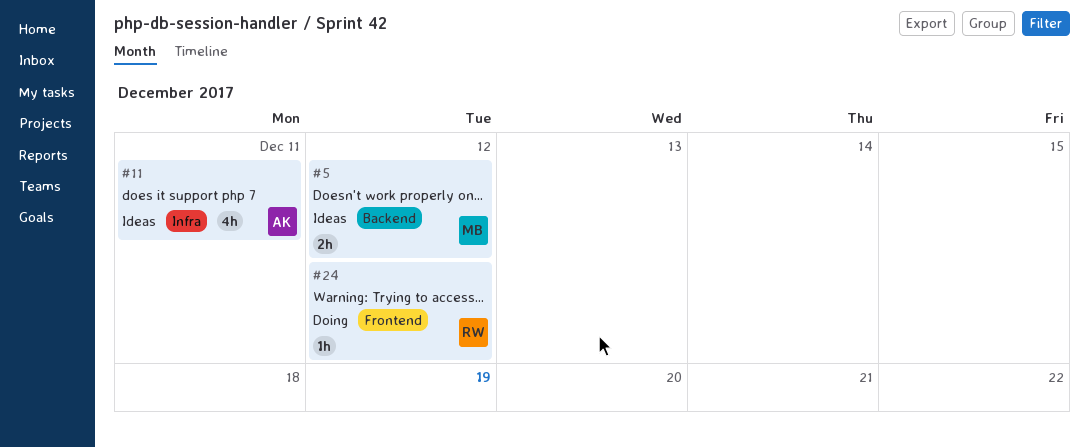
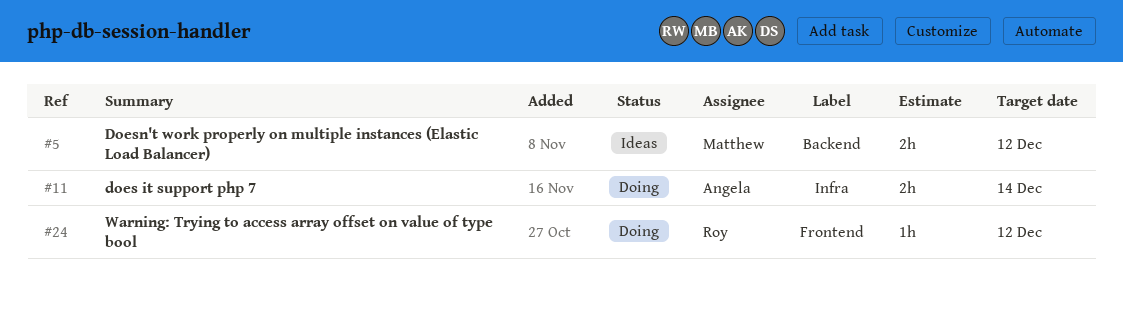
#11, status: Ideas -> Doing
#11, estimate: 4h -> 2h
#11, due: Dec 11 -> Dec 14

